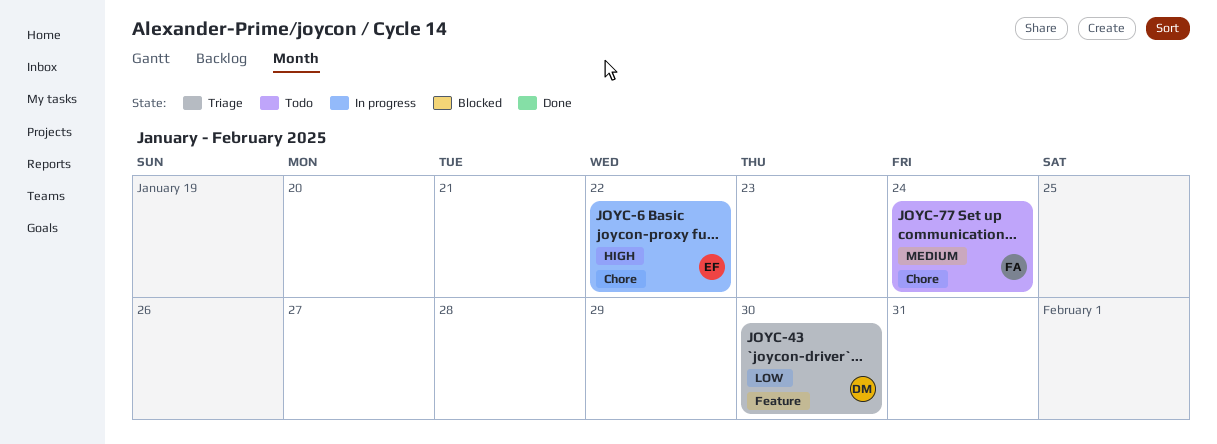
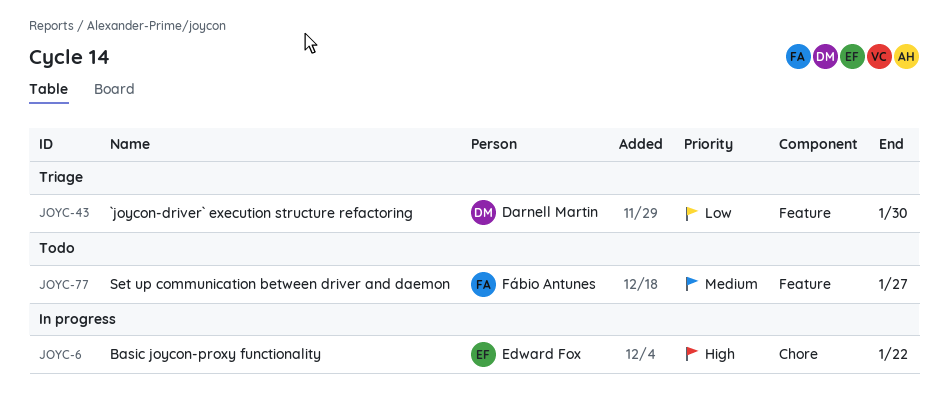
JOYC-77, label: Chore -> Feature
JOYC-77, due: Jan 24 -> Jan 27

